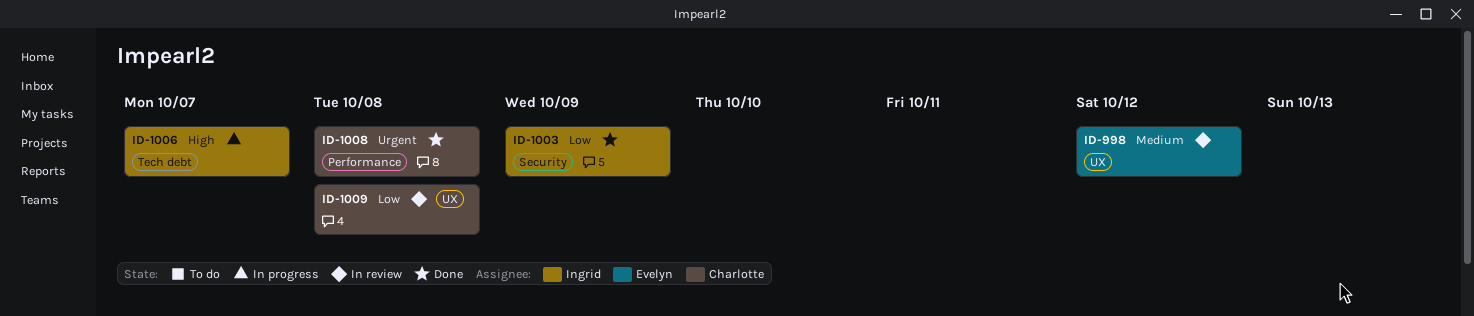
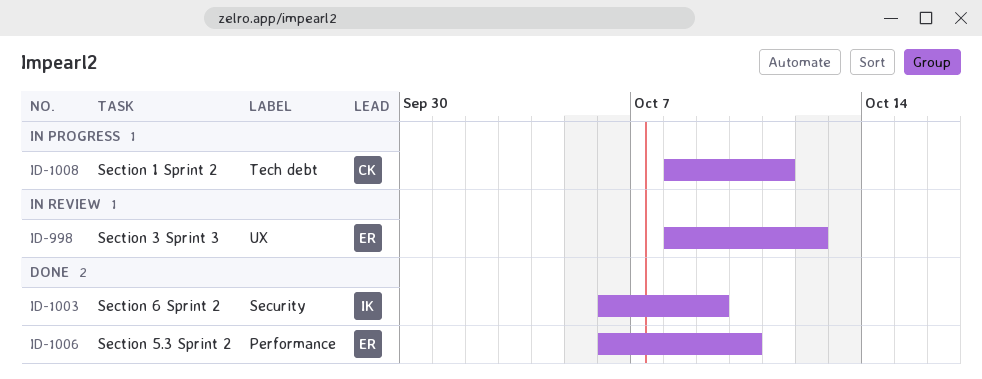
ID-1006, status: In progress -> Done
ID-1006, owner: Ingrid -> Evelyn
ID-1006, label: Tech debt -> Performance
ID-1006, due: Oct 7 -> Oct 10
ID-1008, status: Done -> In progress
ID-1008, label: Performance -> Tech debt
ID-1008, due: Oct 8 -> Oct 11
ID-1009: present -> none

